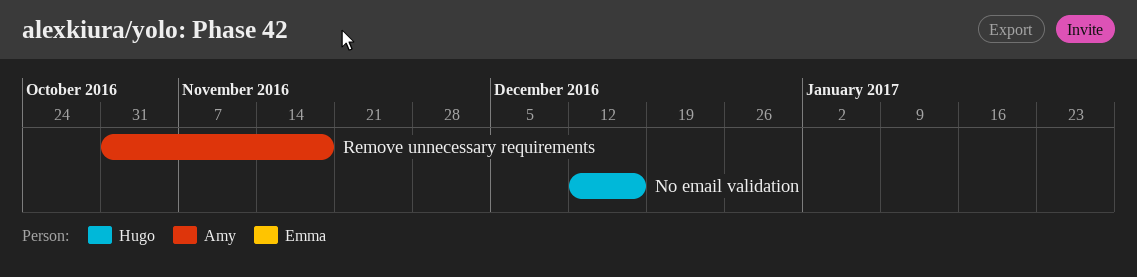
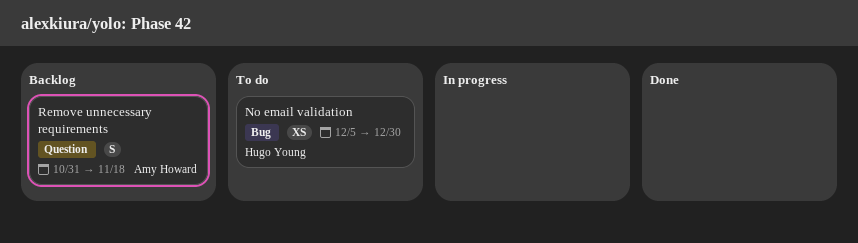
No email validation, start: Dec 12 -> Dec 5
No email validation, due: Dec 16 -> Dec 30

